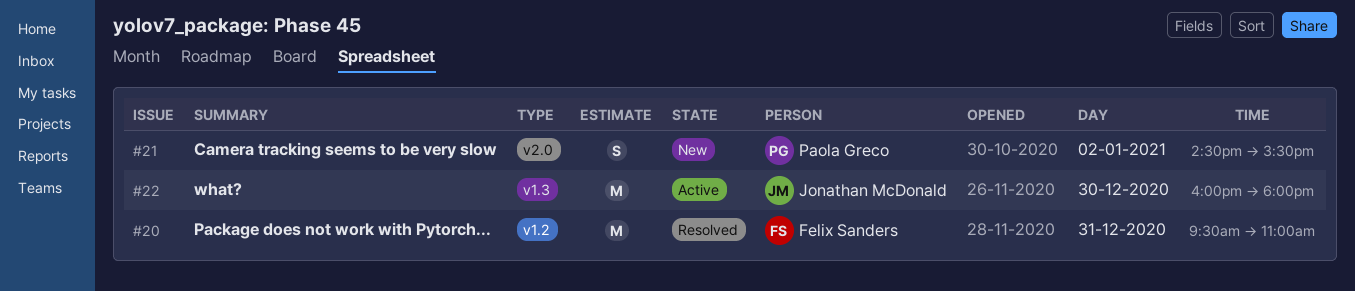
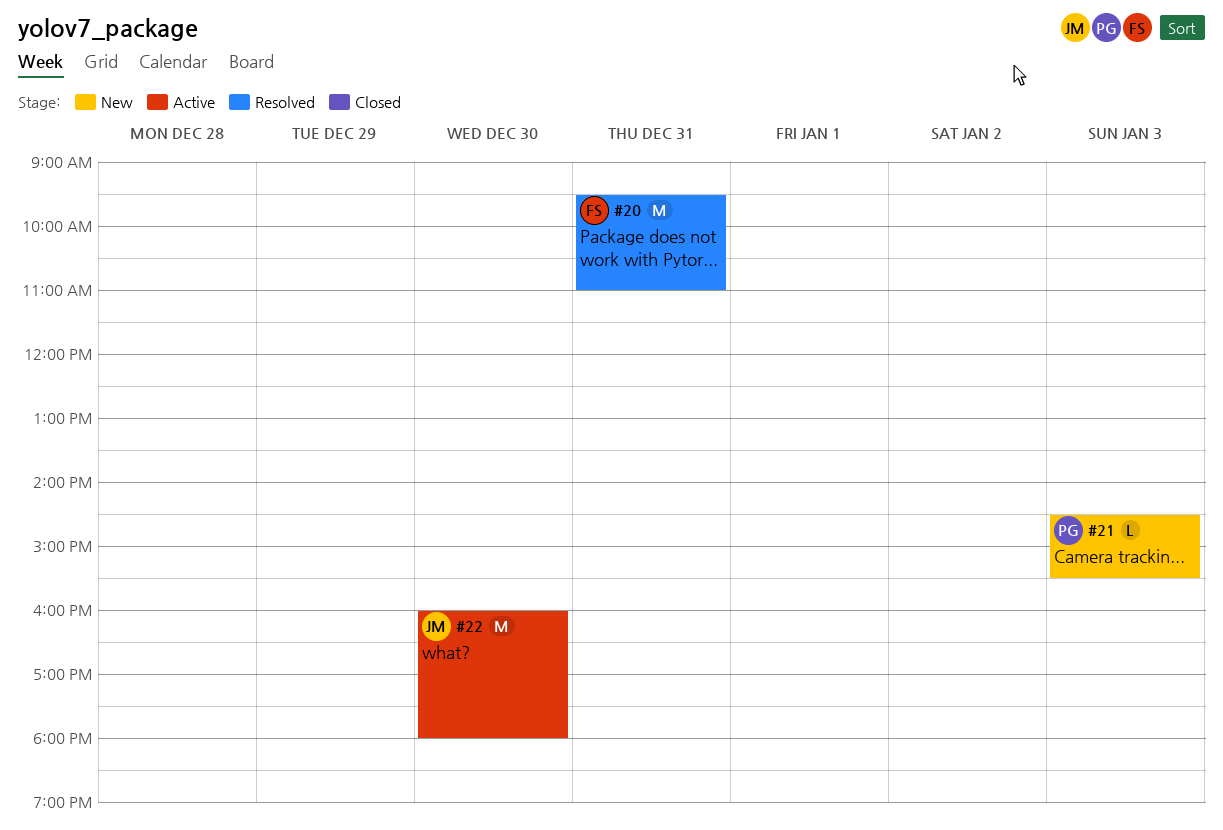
#21, estimate: S -> L
#21, day: Jan 2 -> Jan 3

